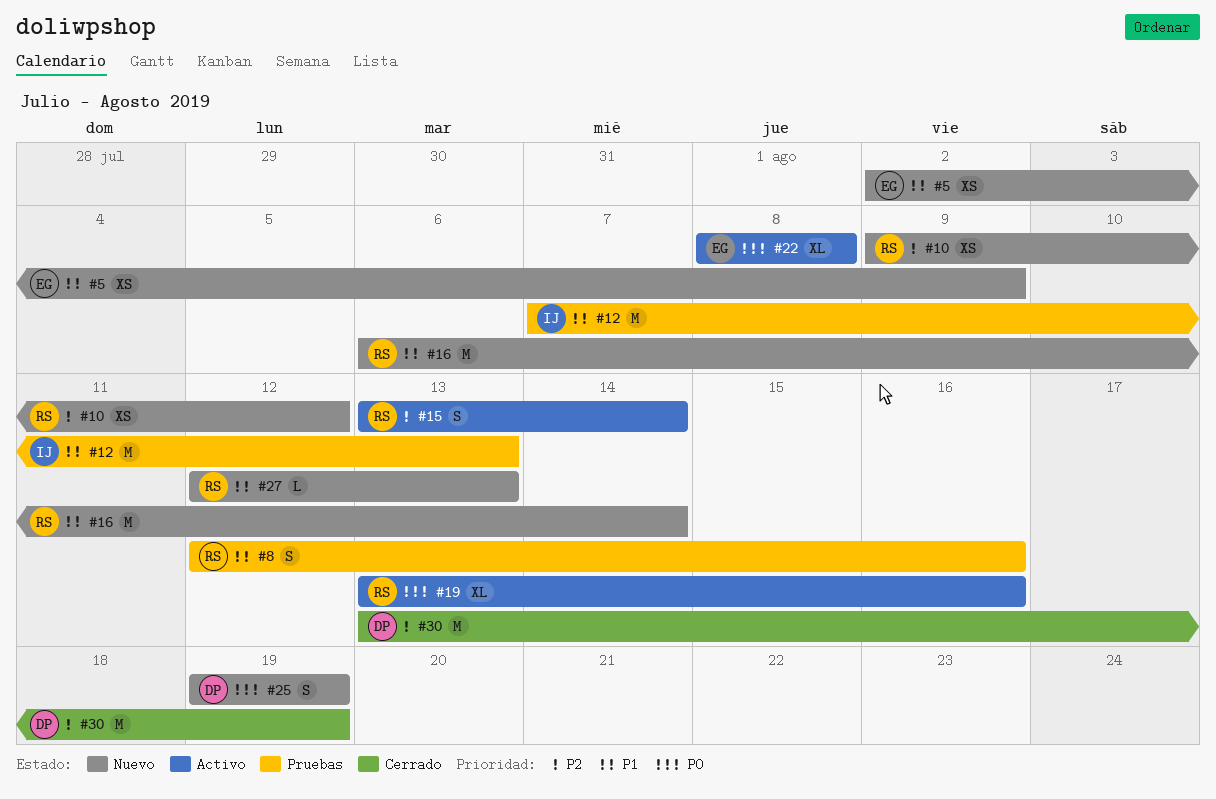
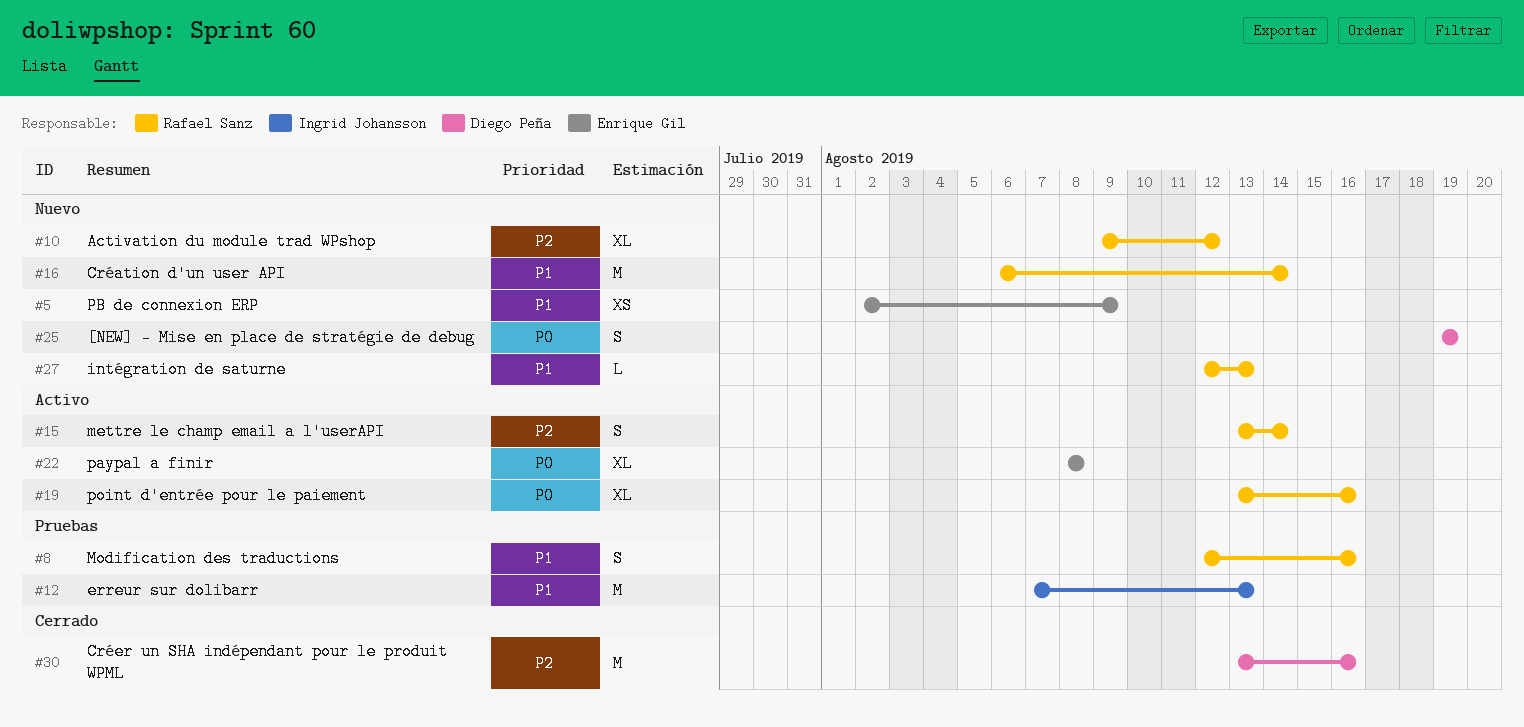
#10, estimate: XS -> XL
#30, due: Aug 19 -> Aug 16

